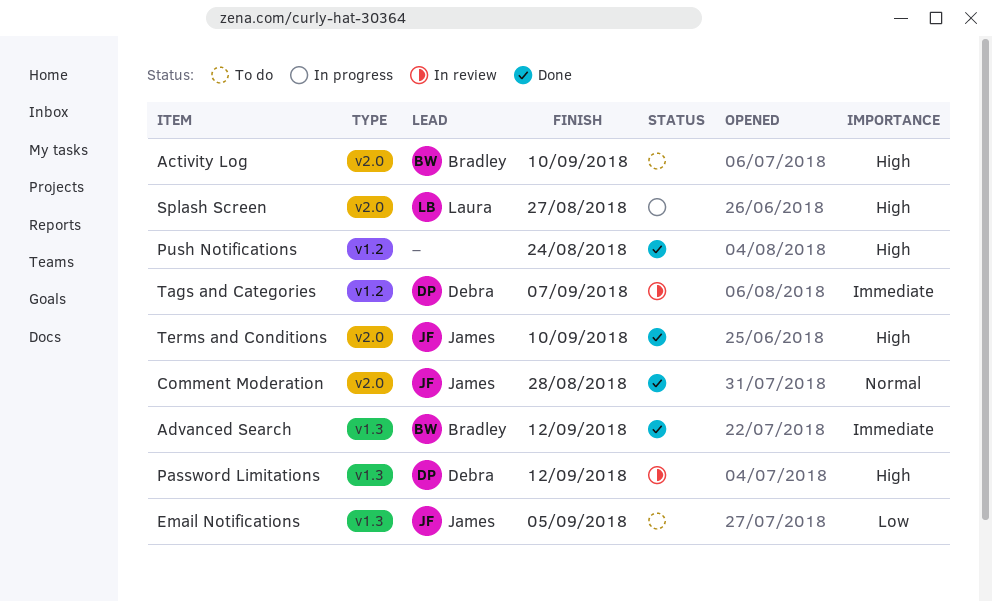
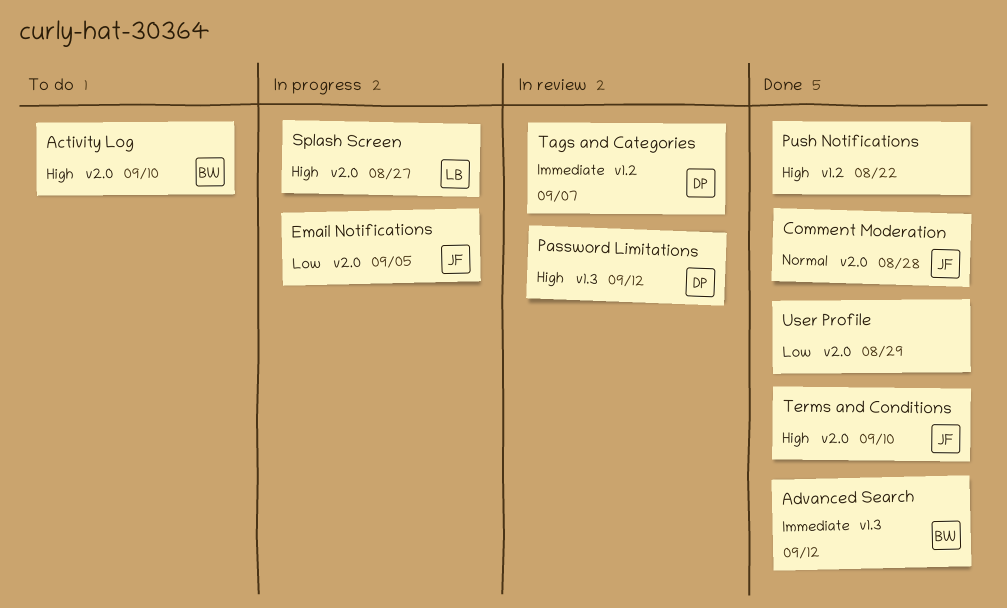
Email Notifications, status: To do -> In progress
Email Notifications, label: v1.3 -> v2.0
Push Notifications, due: Aug 24 -> Aug 22
User Profile: none -> present

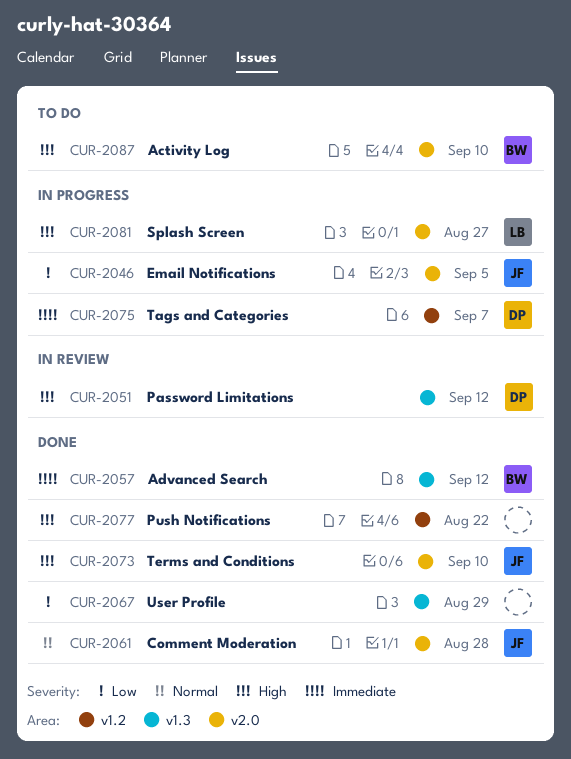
Tags and Categories, status: In review -> In progress
User Profile, label: v2.0 -> v1.3

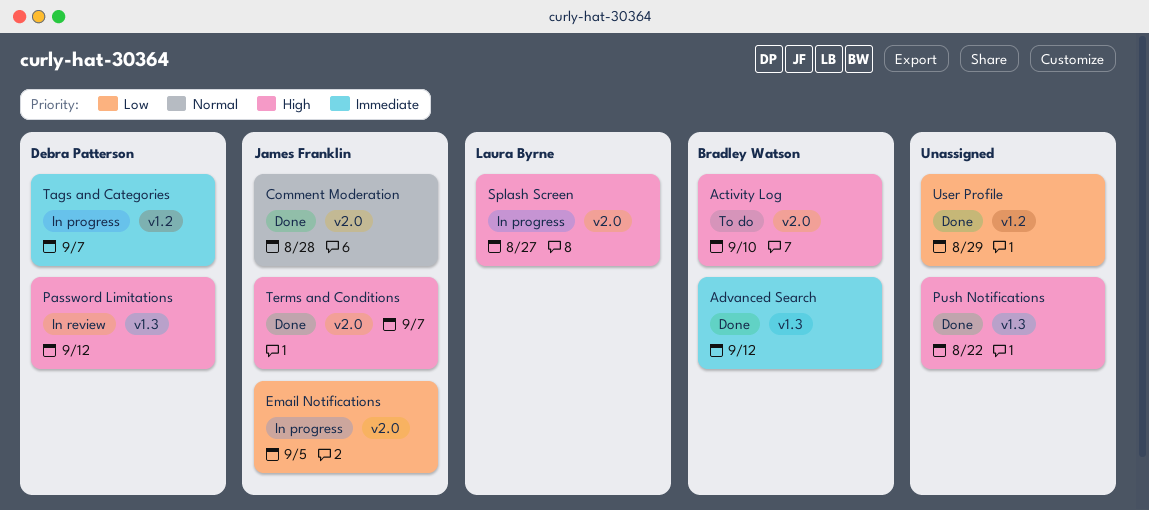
Push Notifications, label: v1.2 -> v1.3
Terms and Conditions, due: Sep 10 -> Sep 7
User Profile, label: v1.3 -> v1.2

